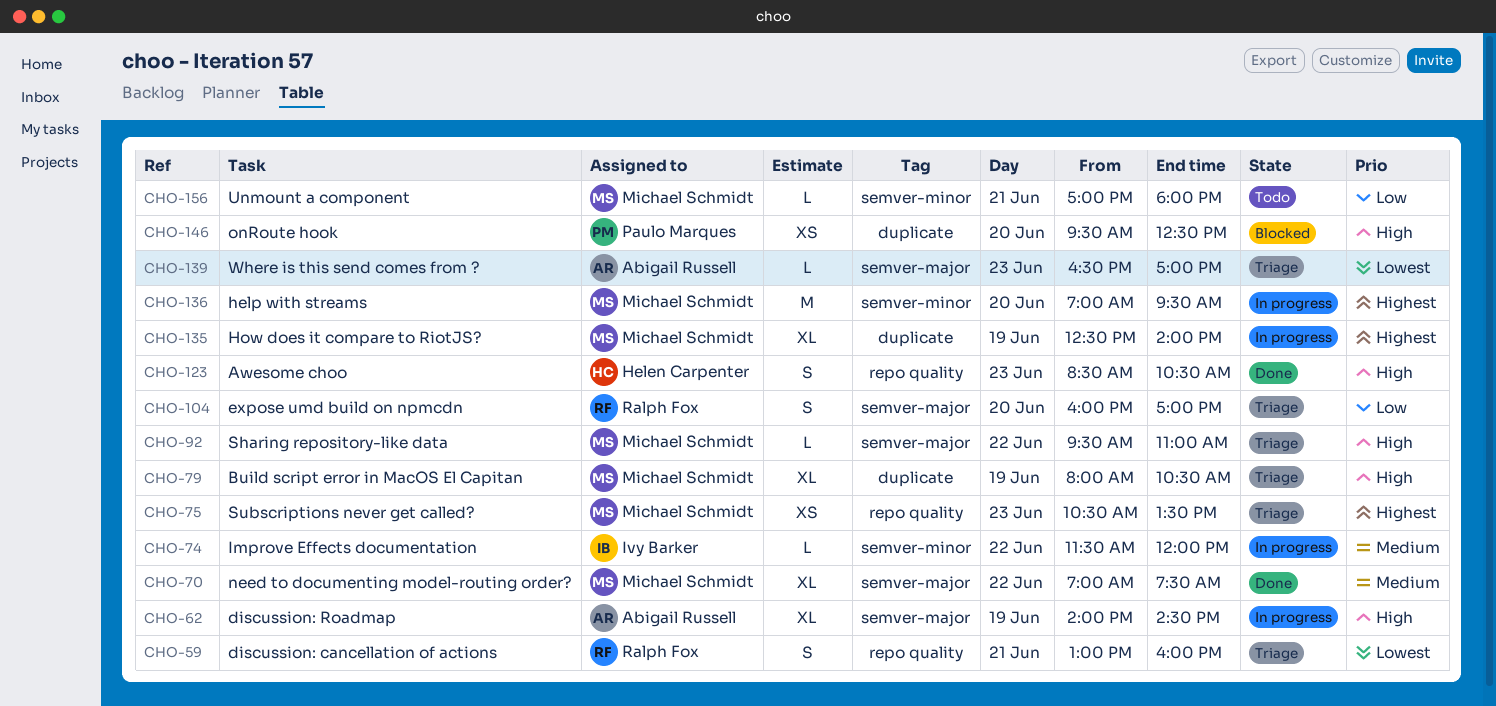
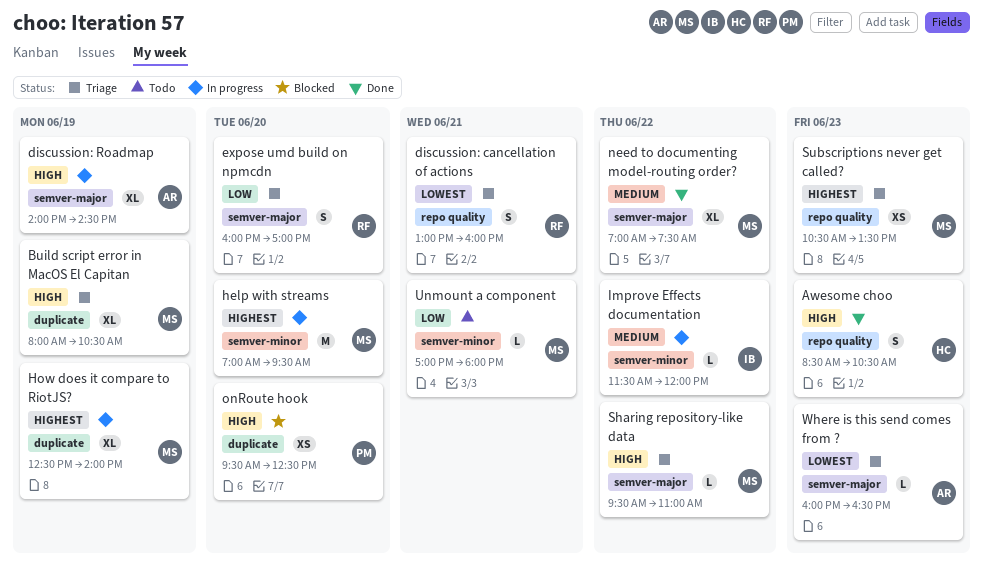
Where is this send comes from ?, begins: 16:30 -> 16:00
Where is this send comes from ?, ends: 17:00 -> 16:30

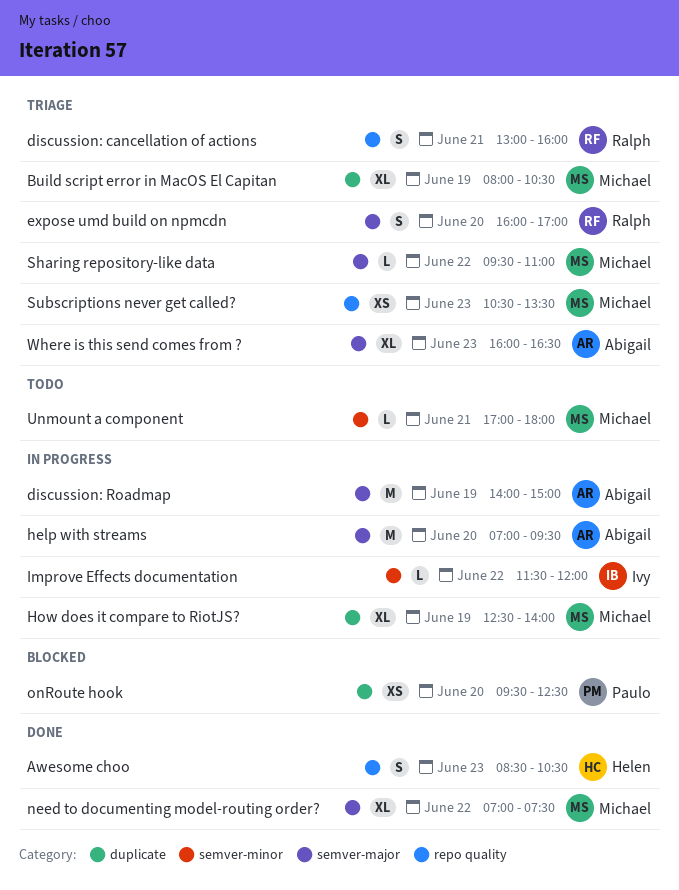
discussion: Roadmap, estimate: XL -> M
discussion: Roadmap, ends: 14:30 -> 15:00
help with streams, owner: Michael -> Abigail
help with streams, label: semver-minor -> semver-major
Where is this send comes from ?, estimate: L -> XL

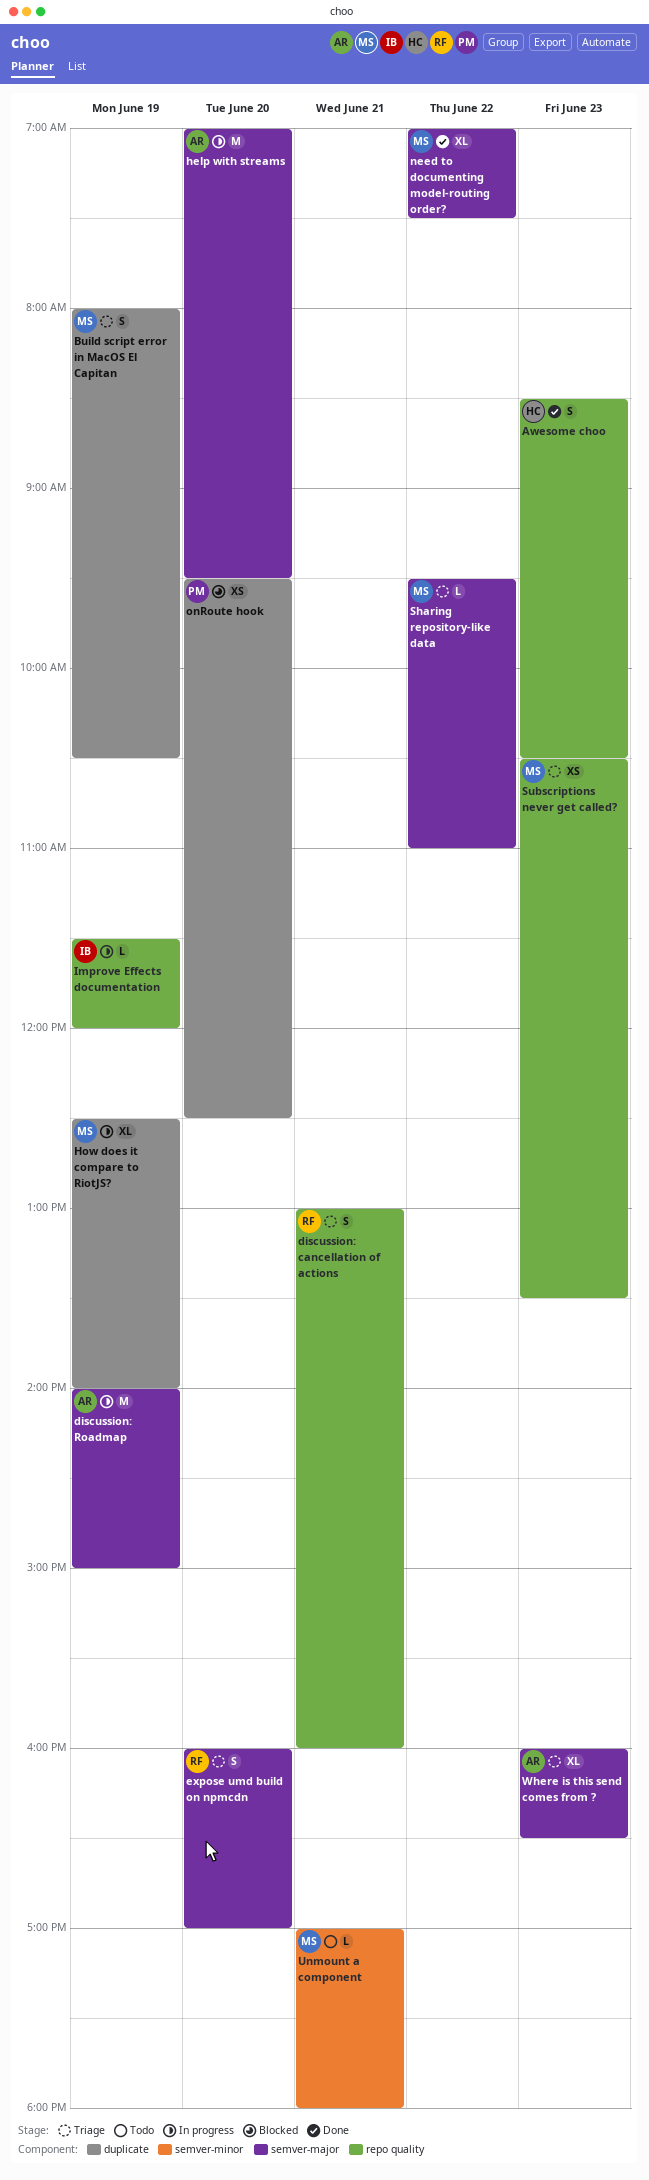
Build script error in MacOS El Capitan, estimate: XL -> S
Improve Effects documentation, label: semver-minor -> repo quality
Improve Effects documentation, day: Jun 22 -> Jun 19

